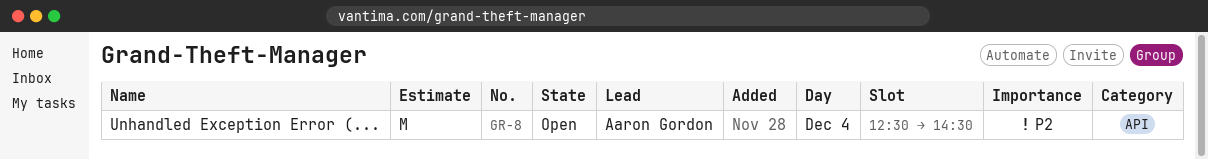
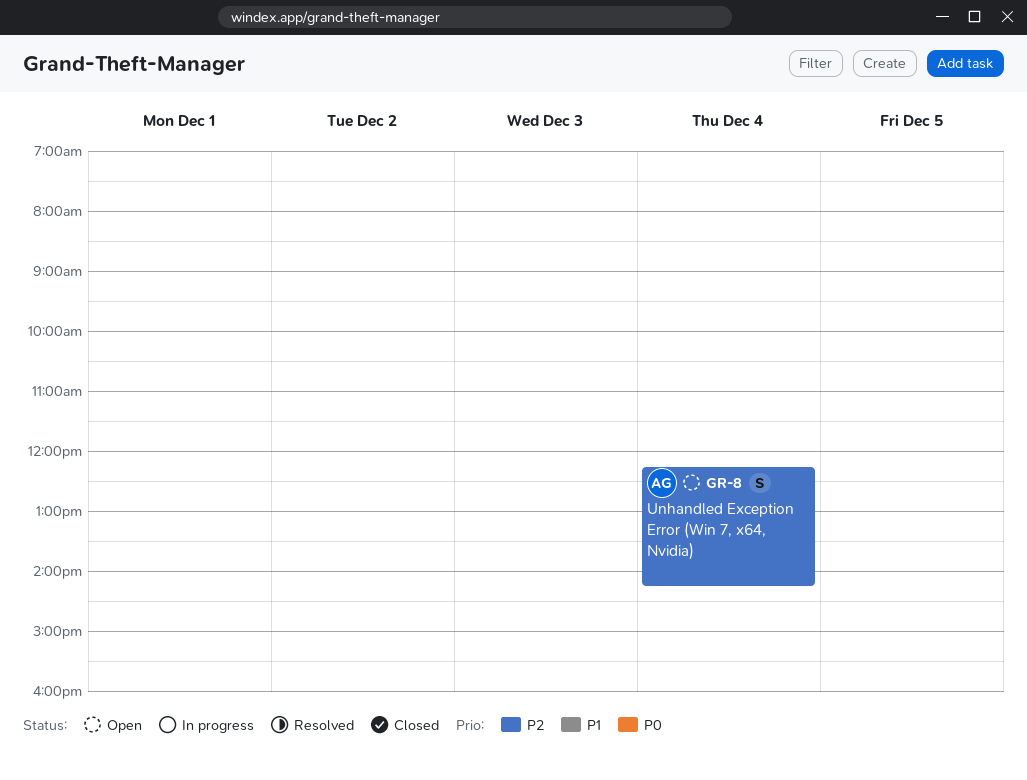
GR-8, estimate: M -> S
GR-8, begins: 12:30 -> 12:15
GR-8, ends: 14:30 -> 14:15

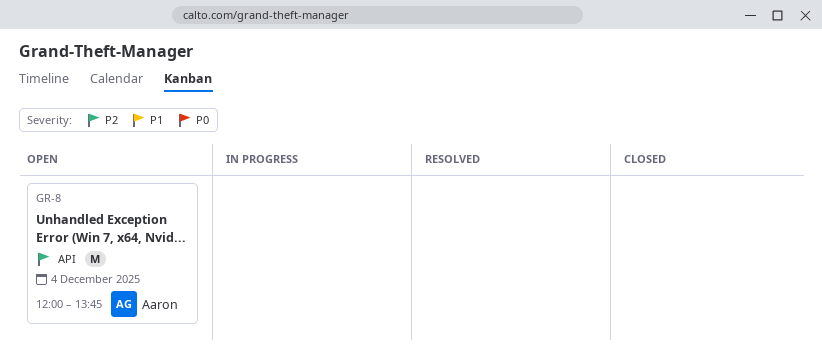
GR-8, estimate: S -> M
GR-8, begins: 12:15 -> 12:00
GR-8, ends: 14:15 -> 13:45

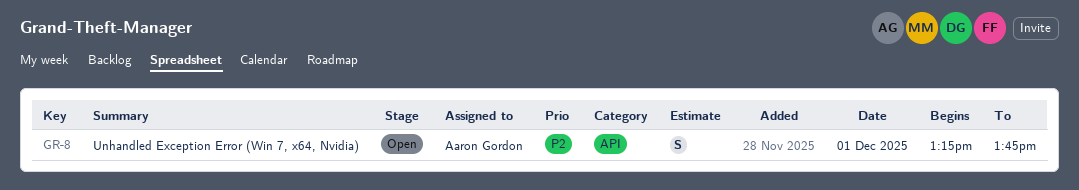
GR-8, estimate: M -> S
GR-8, day: Dec 4 -> Dec 1
GR-8, begins: 12:00 -> 13:15

